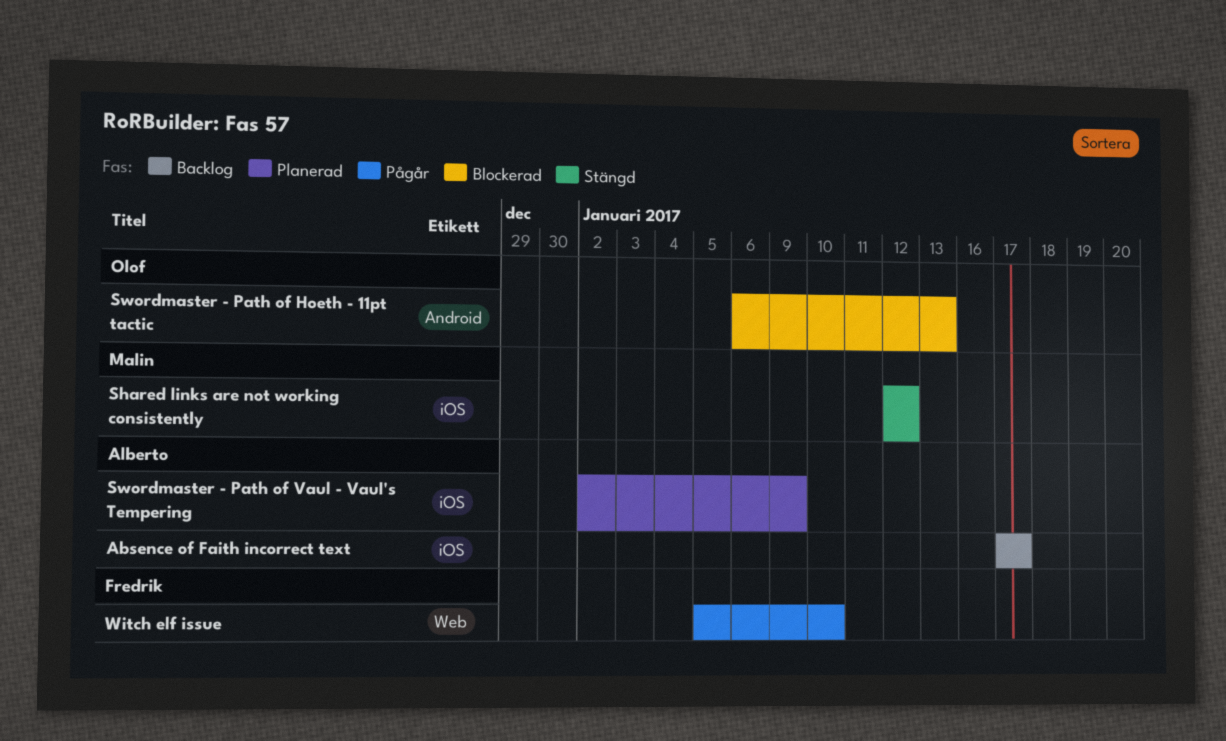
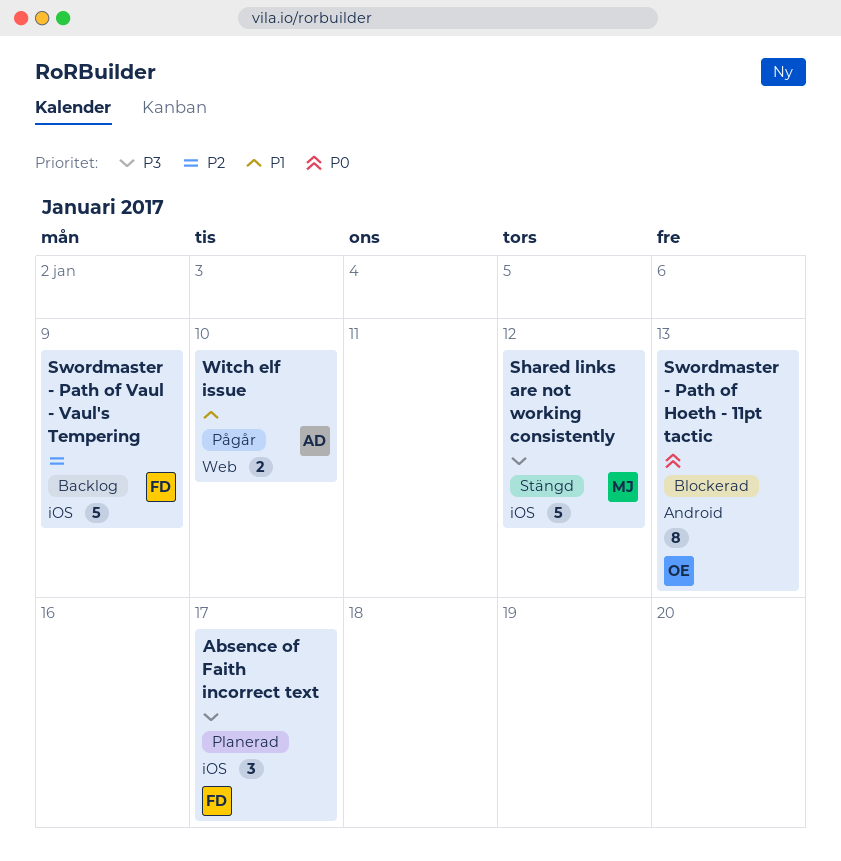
Absence of Faith incorrect text, status: Backlog -> Planerad
Absence of Faith incorrect text, owner: Alberto -> Fredrik
Swordmaster - Path of Vaul - Vaul's Tempering, status: Planerad -> Backlog
Swordmaster - Path of Vaul - Vaul's Tempering, owner: Alberto -> Fredrik
Witch elf issue, owner: Fredrik -> Alberto

